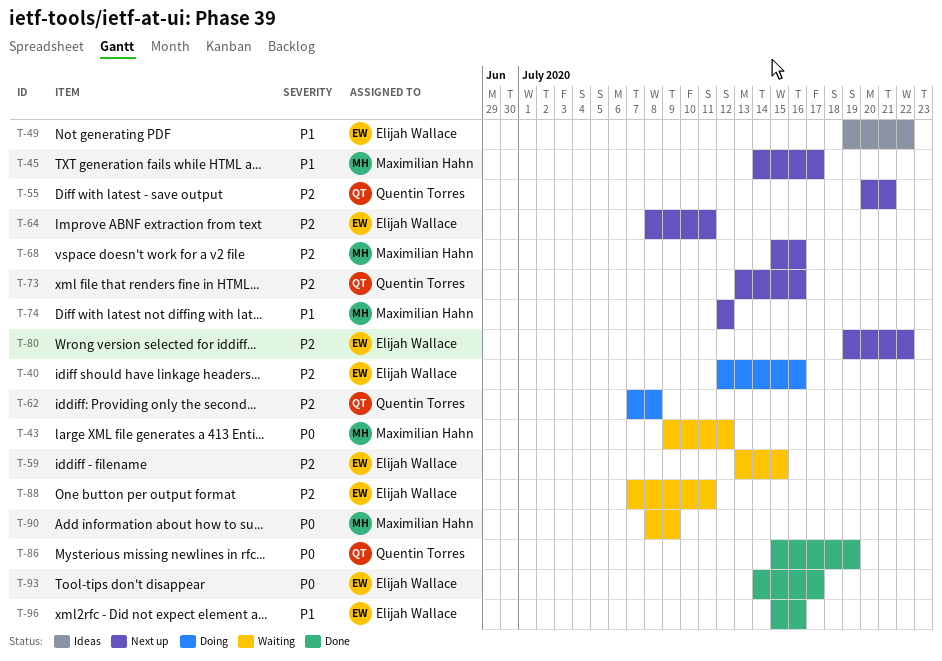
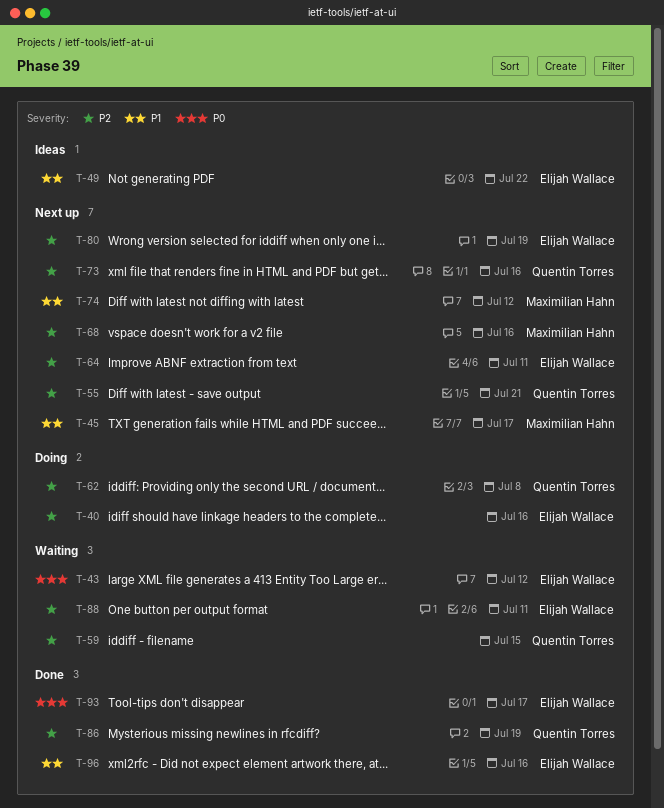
T-43, owner: Maximilian Hahn -> Elijah Wallace
T-59, owner: Elijah Wallace -> Quentin Torres
T-80, due: Jul 22 -> Jul 19
T-86, priority: P0 -> P2
T-90: present -> none

